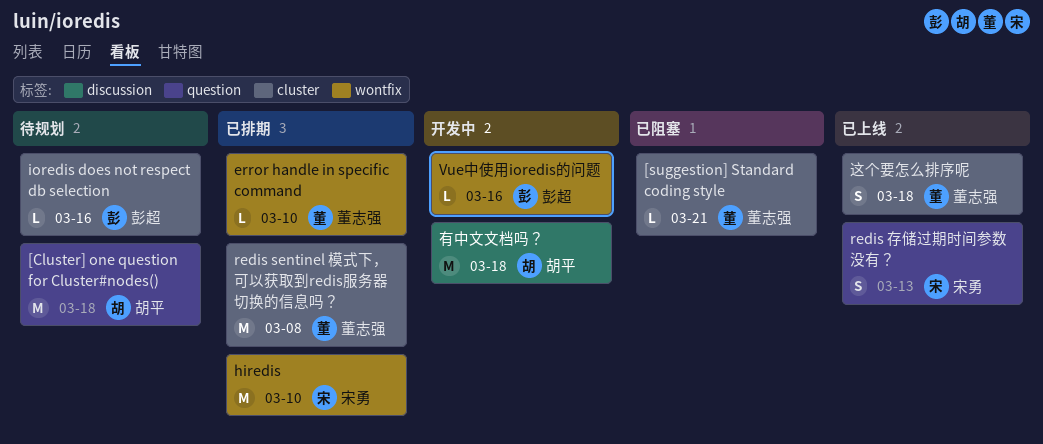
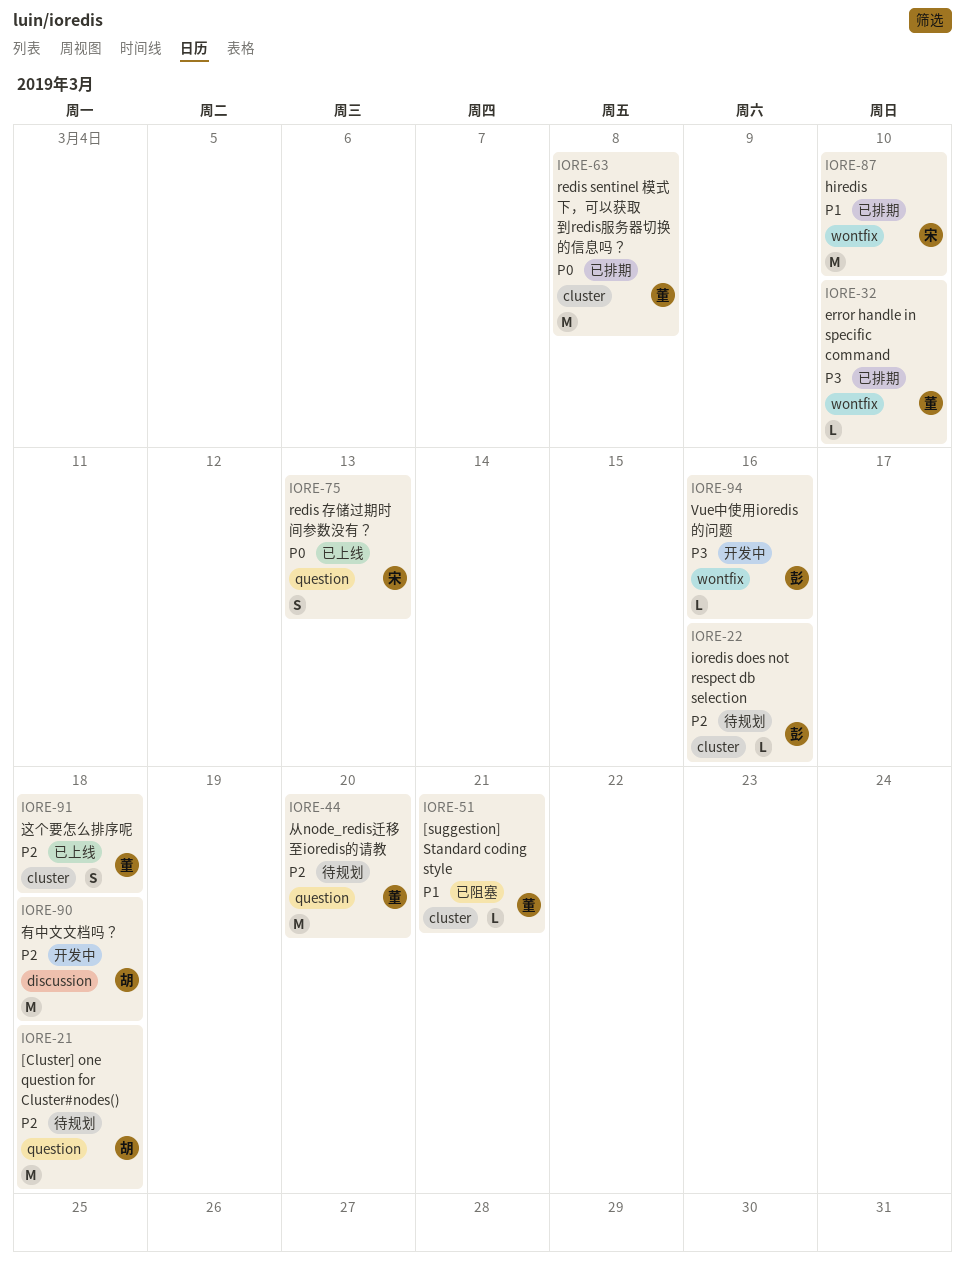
从node_redis迁移至ioredis的请教: none -> present

